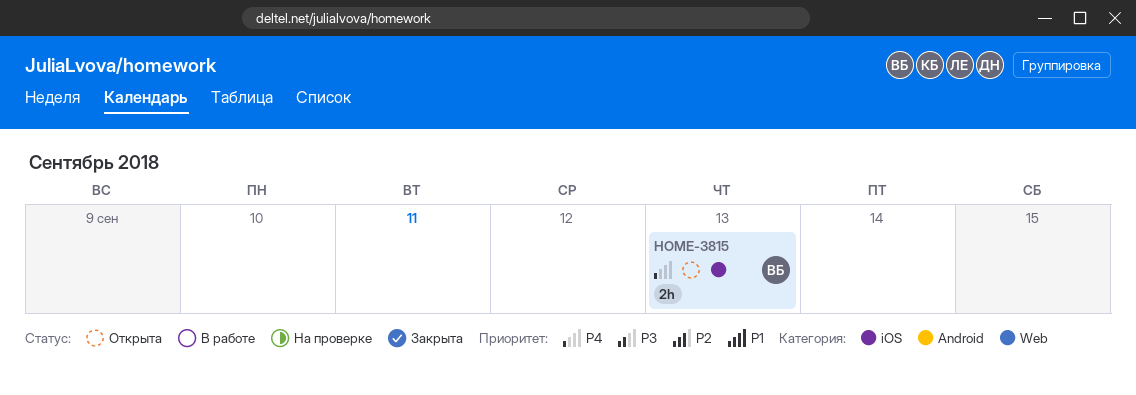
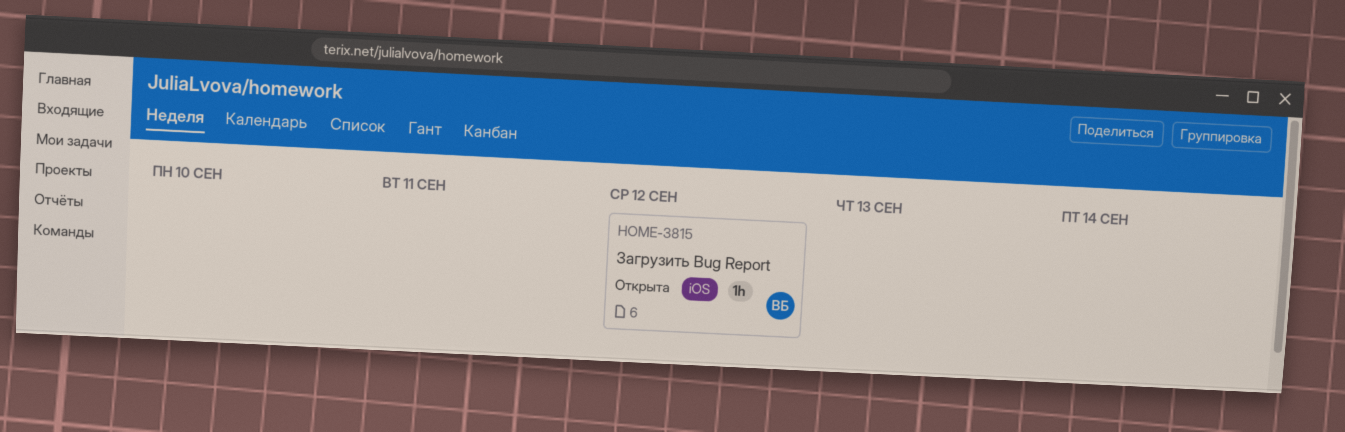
HOME-3815, estimate: 2h -> 1h
HOME-3815, due: Sep 13 -> Sep 12

